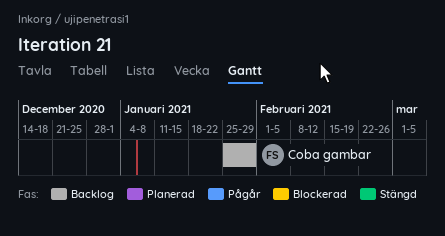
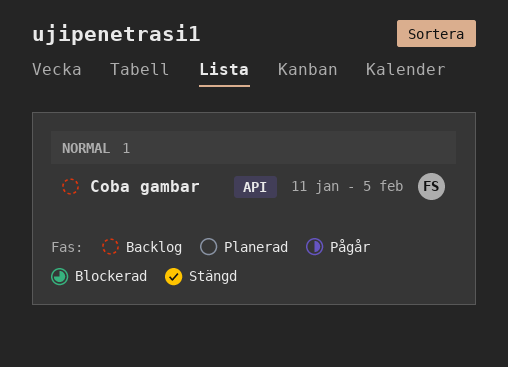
Coba gambar, start: Jan 25 -> Jan 11
Coba gambar, due: Jan 29 -> Feb 5

